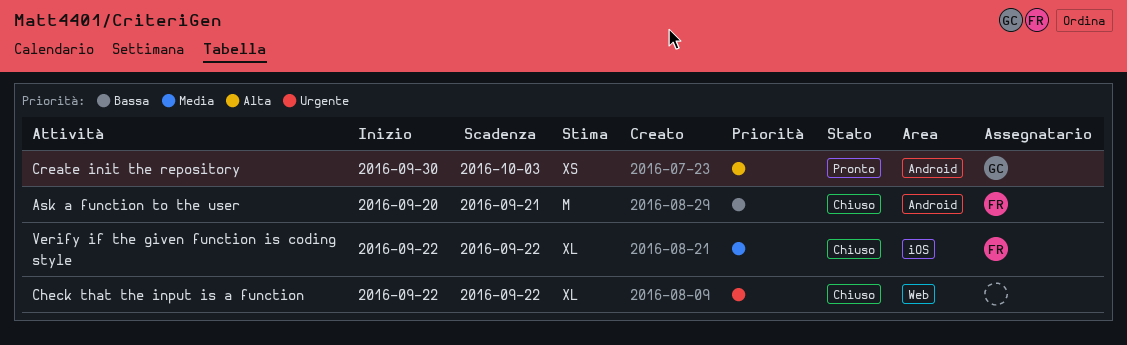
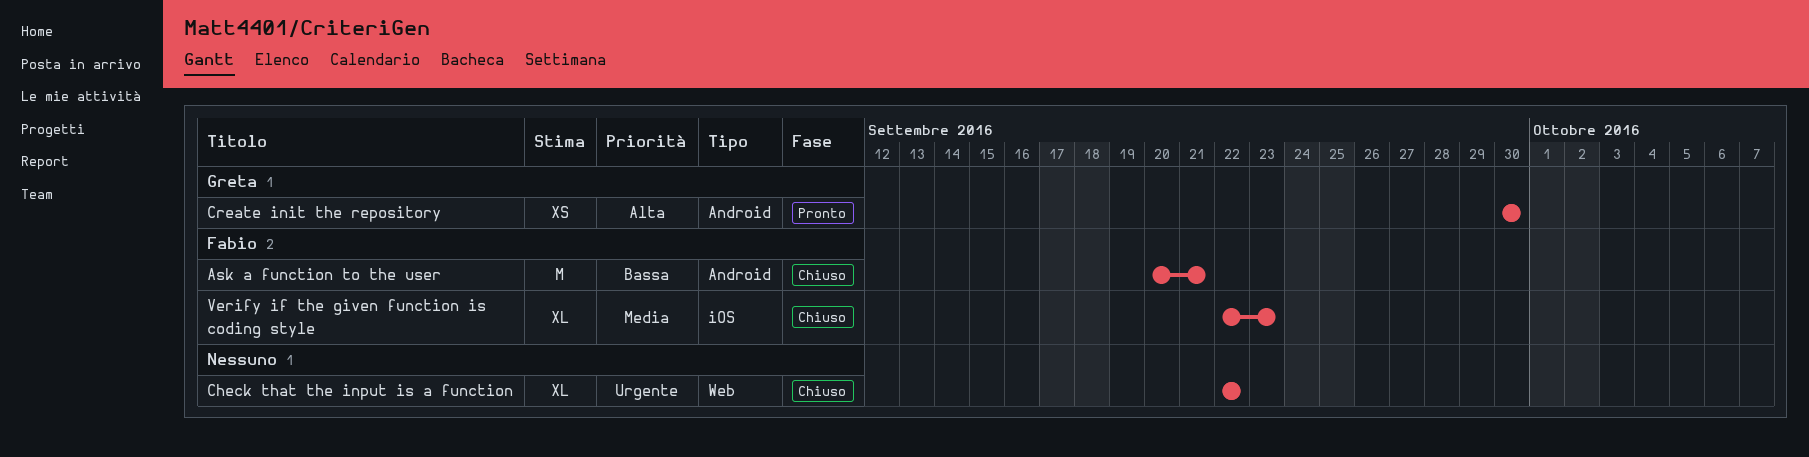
Create init the repository, due: Oct 3 -> Sep 30
Verify if the given function is coding style, due: Sep 22 -> Sep 23

